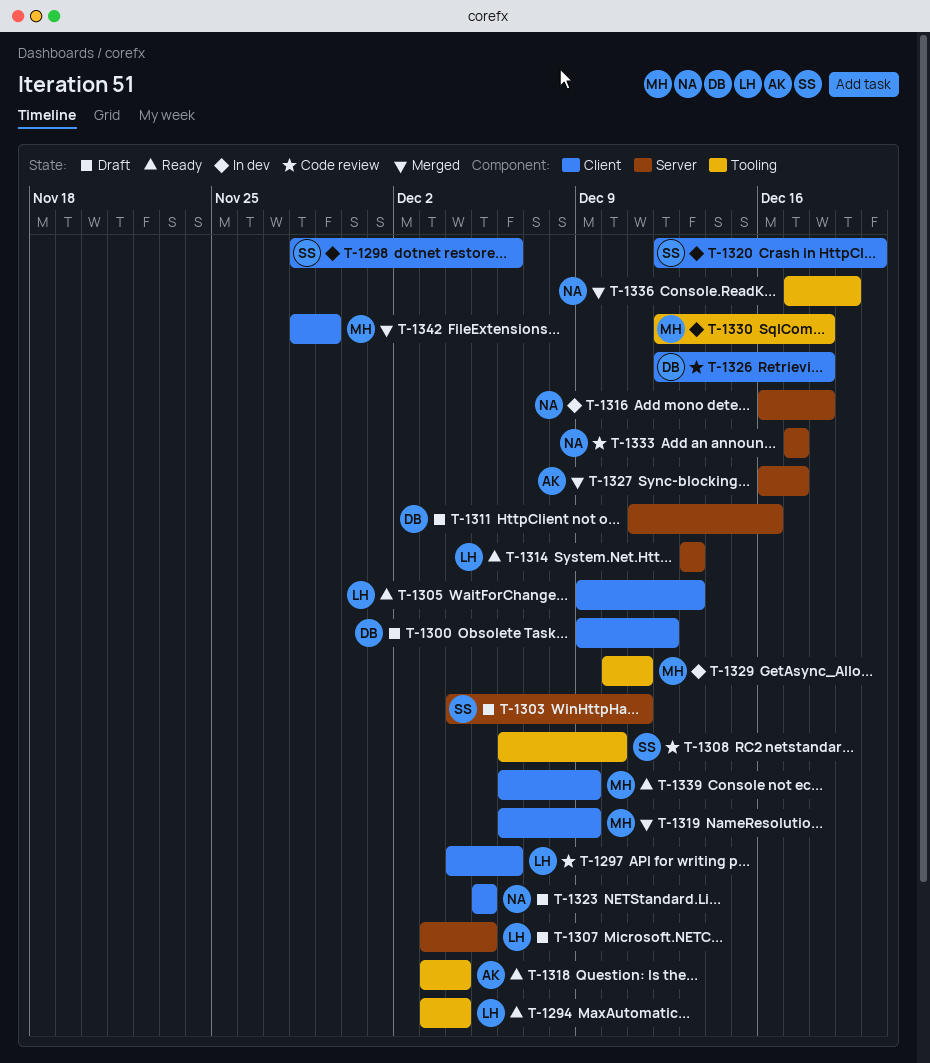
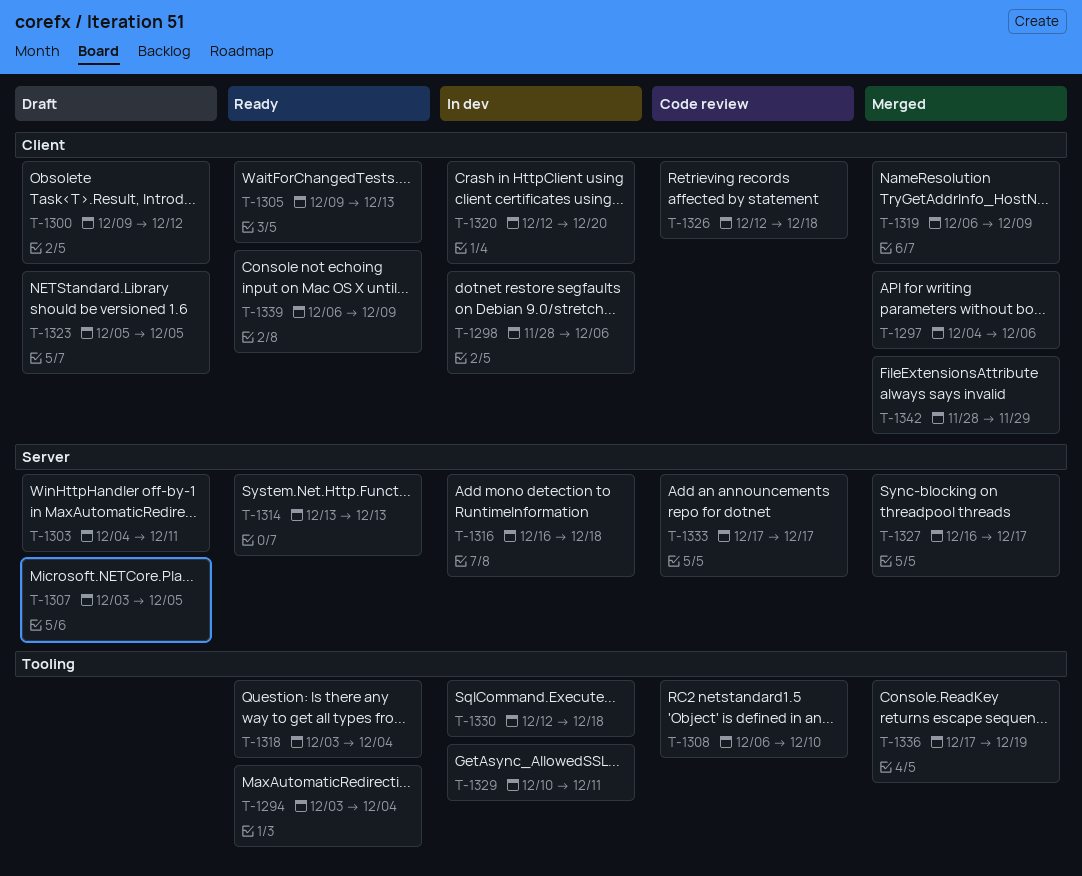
T-1297, status: Code review -> Merged
T-1311: present -> none

